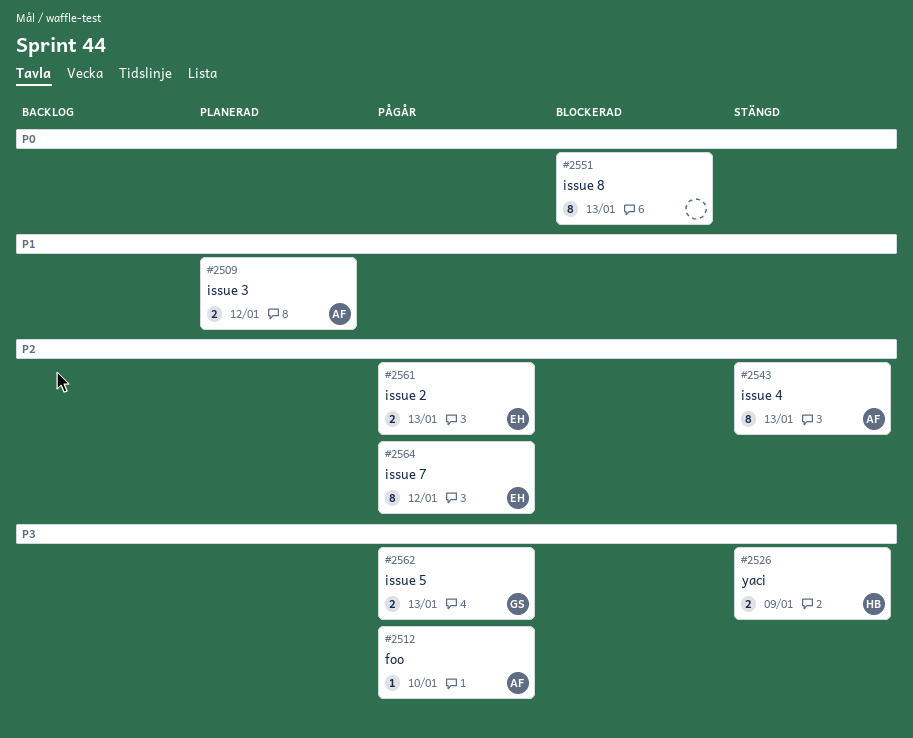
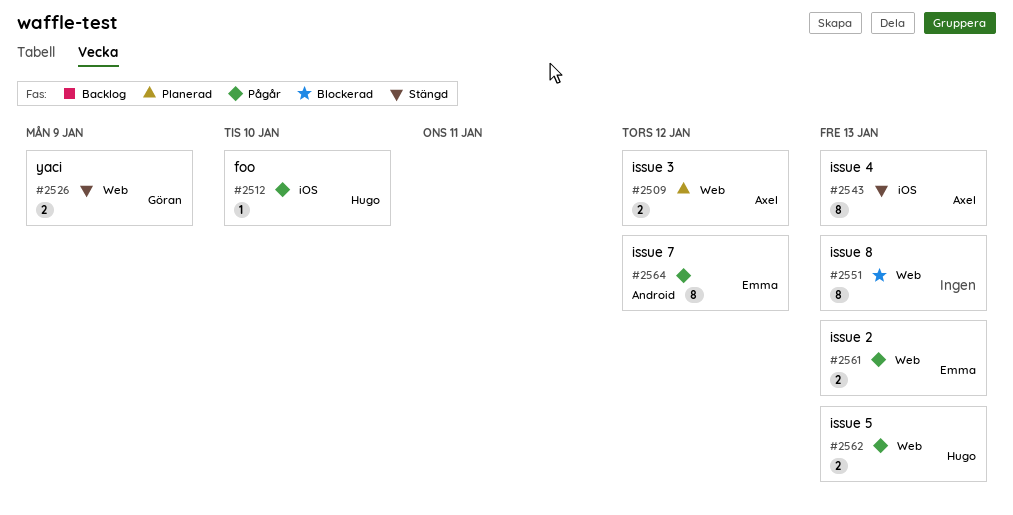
#2512, owner: Axel -> Hugo
#2526, owner: Hugo -> Göran
#2562, owner: Göran -> Hugo

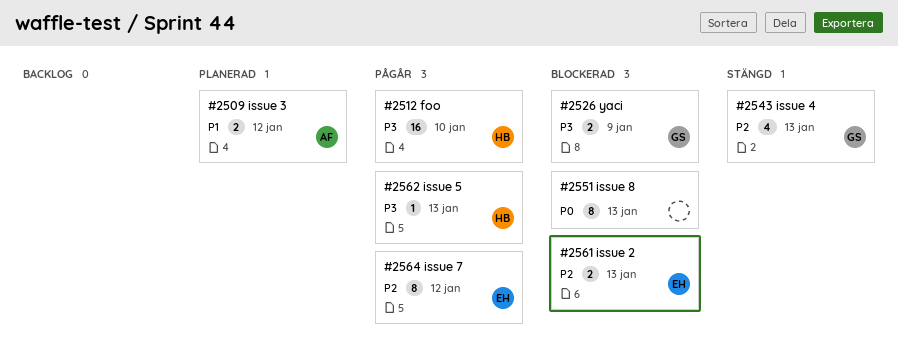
#2512, estimate: 1 -> 16
#2526, status: Stängd -> Blockerad
#2543, owner: Axel -> Göran
#2543, estimate: 8 -> 4
#2561, status: Pågår -> Blockerad
#2562, estimate: 2 -> 1

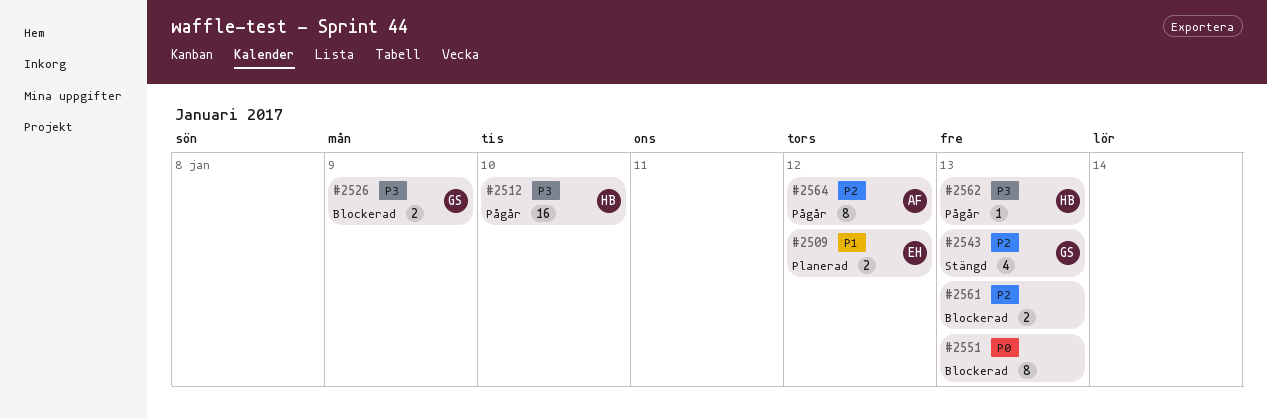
#2509, owner: AF -> EH
#2561, owner: EH -> none
#2564, owner: EH -> AF

